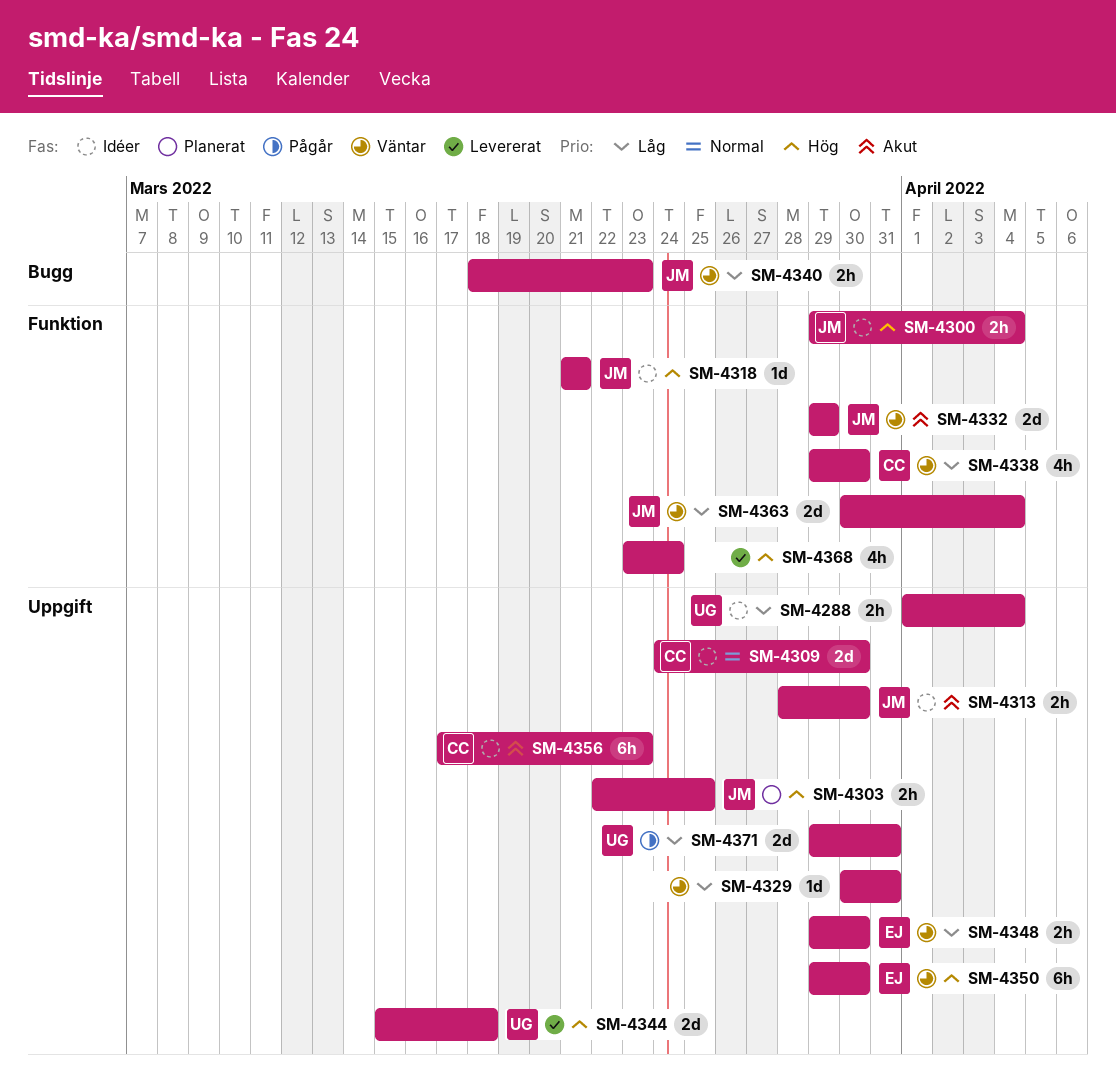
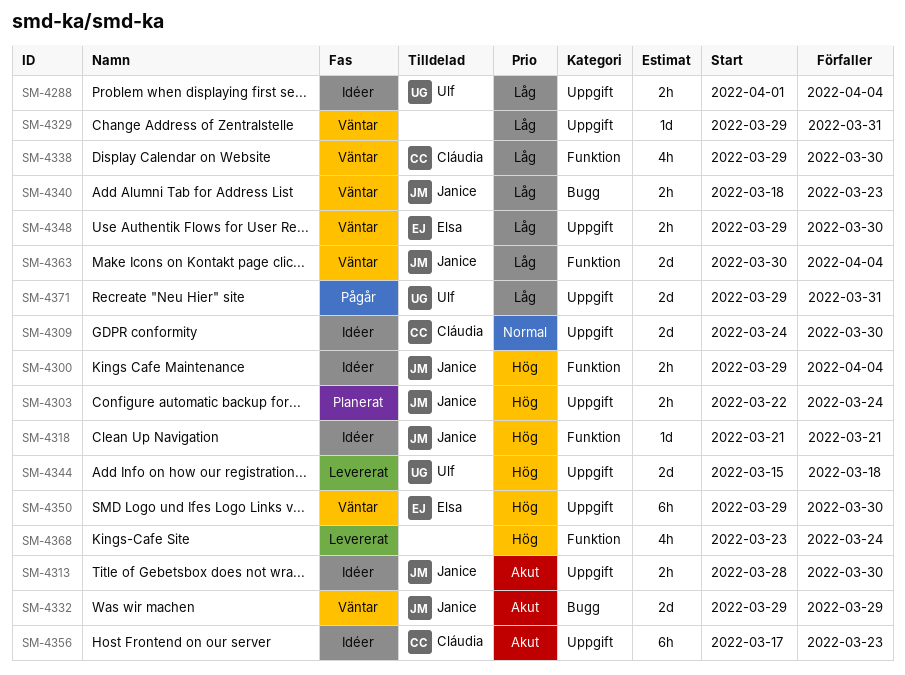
SM-4303, due: Mar 25 -> Mar 24
SM-4329, start: Mar 30 -> Mar 29
SM-4332, label: Funktion -> Bugg

